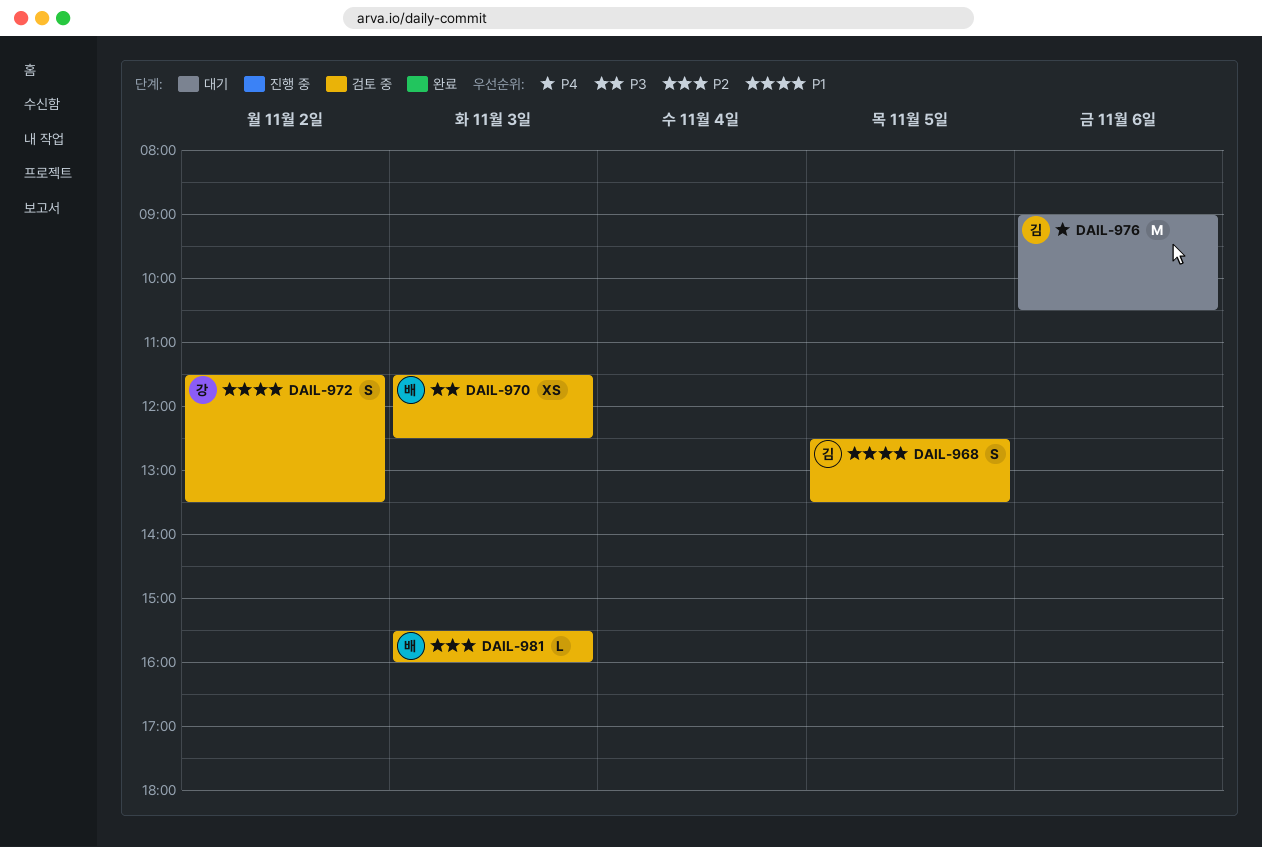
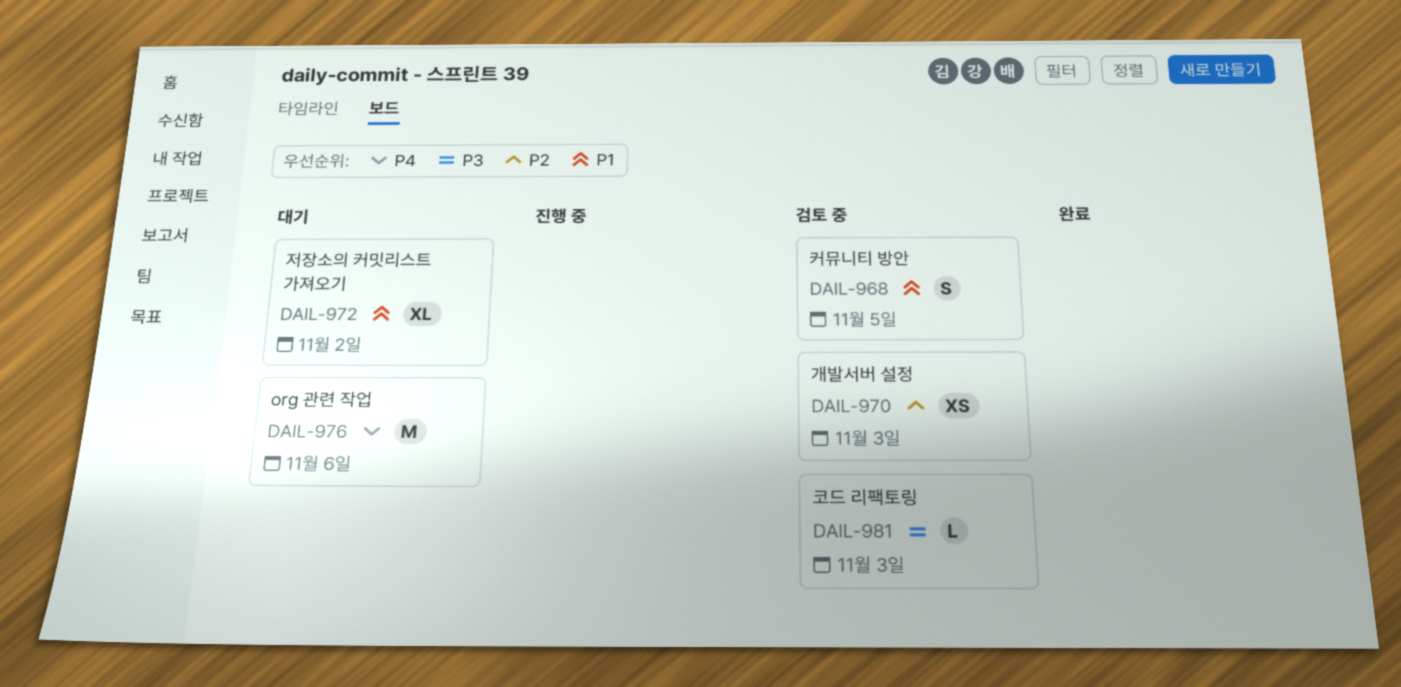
DAIL-970, priority: P3 -> P2
DAIL-972, status: 검토 중 -> 대기
DAIL-972, estimate: S -> XL
DAIL-981, priority: P2 -> P3

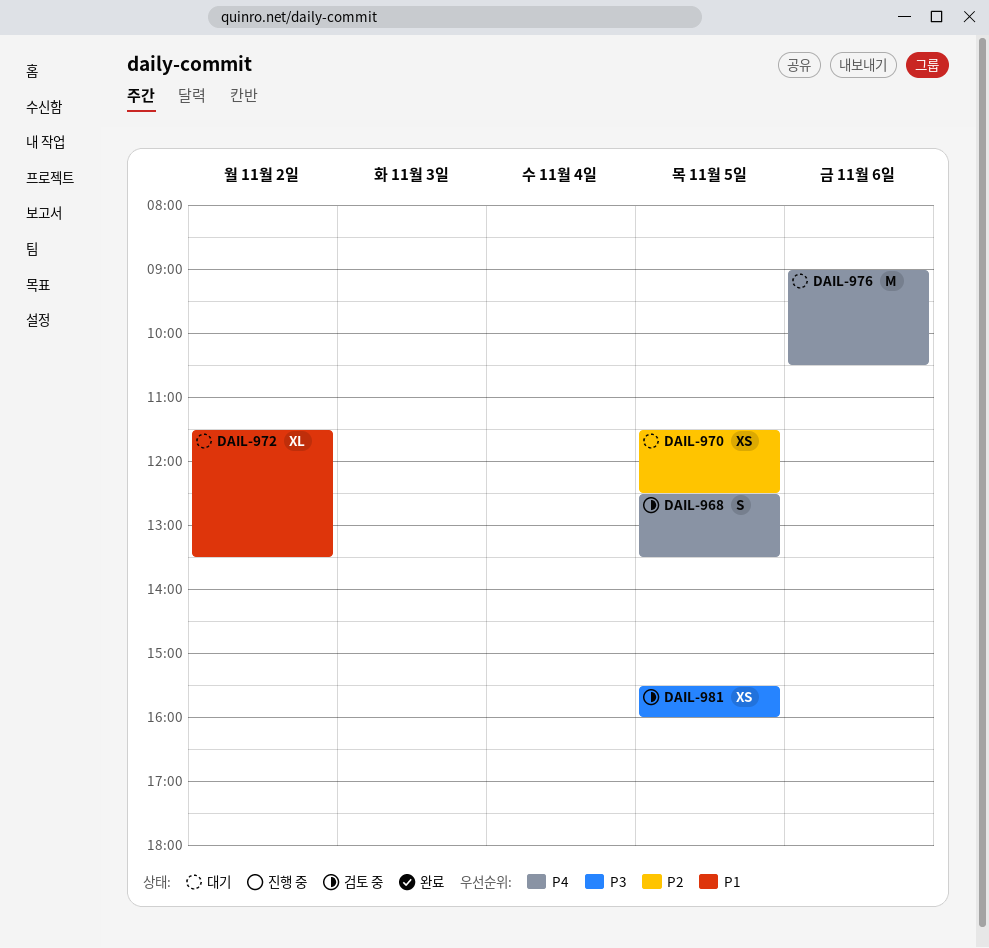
DAIL-968, priority: P1 -> P4
DAIL-970, status: 검토 중 -> 대기
DAIL-970, day: Nov 3 -> Nov 5
DAIL-981, estimate: L -> XS
DAIL-981, day: Nov 3 -> Nov 5

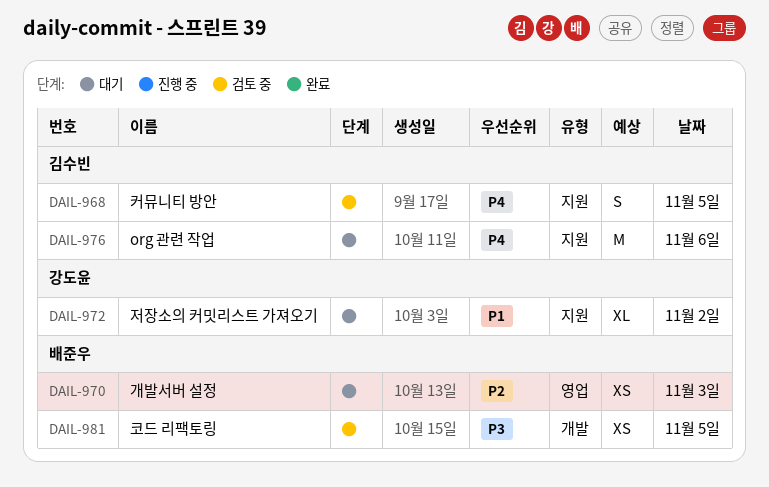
DAIL-970, day: Nov 5 -> Nov 3

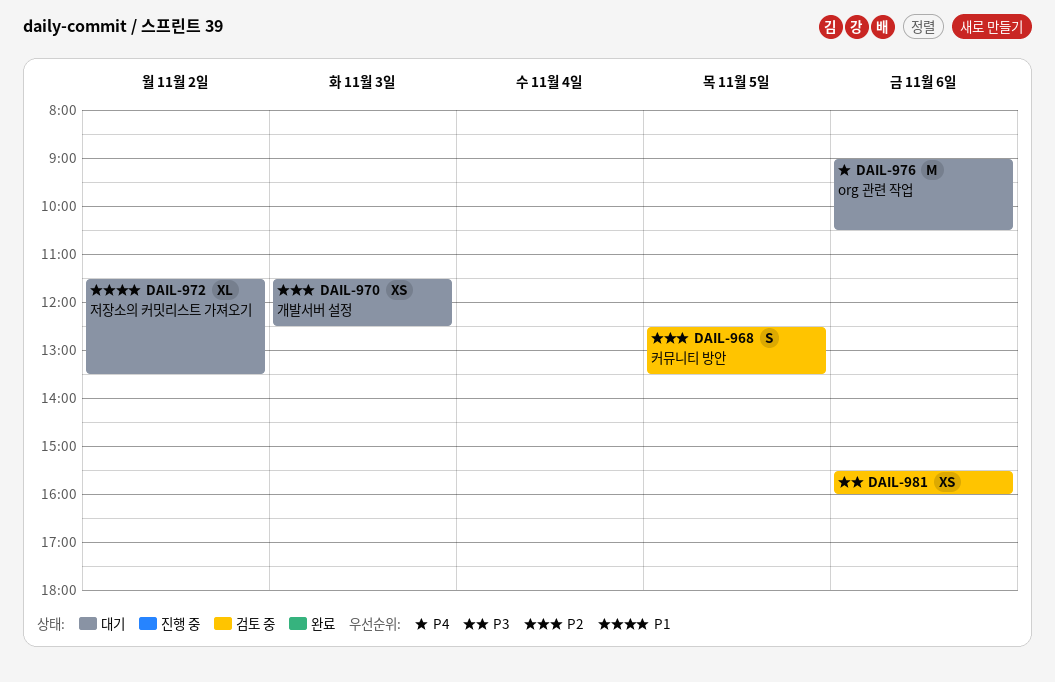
DAIL-968, priority: P4 -> P2
DAIL-981, day: Nov 5 -> Nov 6

